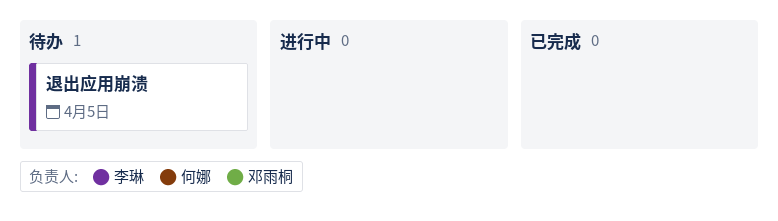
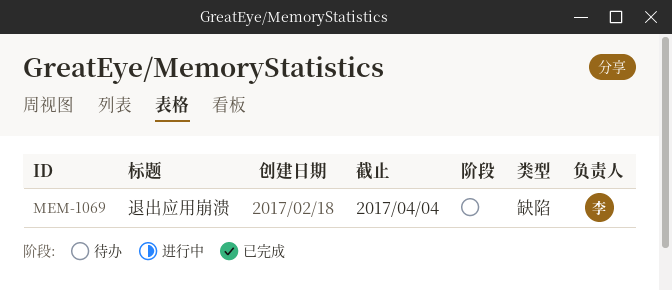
退出应用崩溃, due: Apr 5 -> Apr 4

